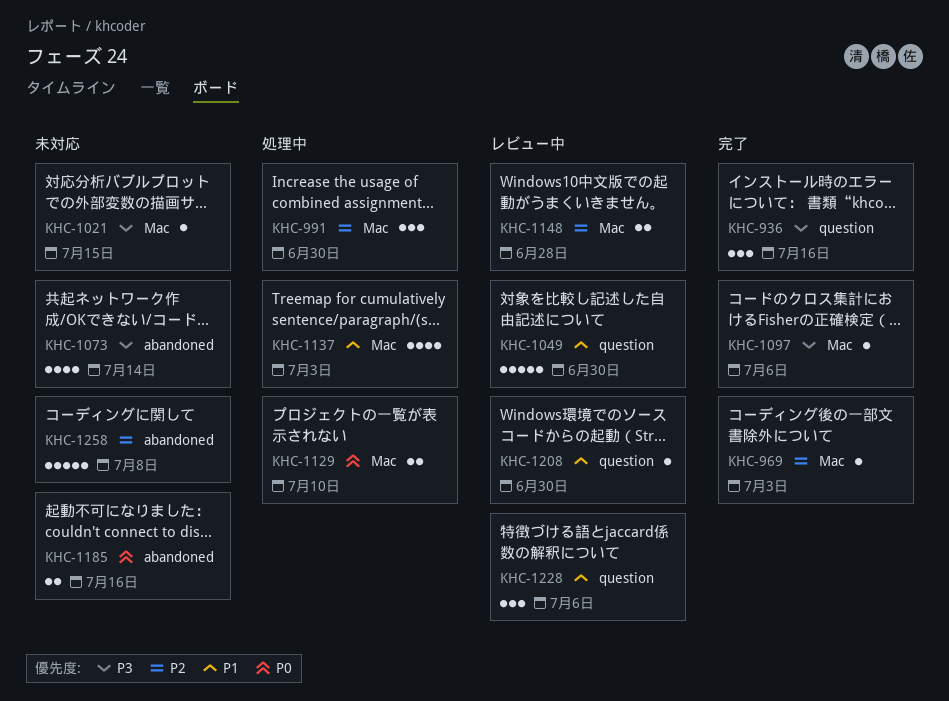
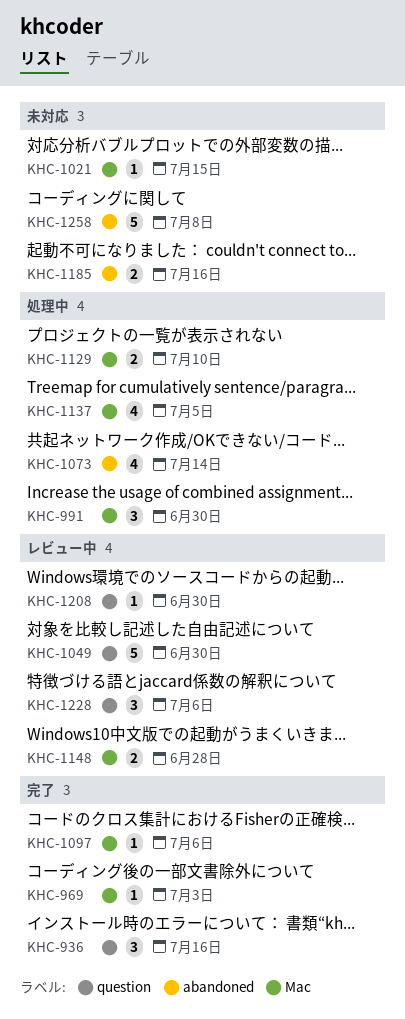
KHC-1073, status: 未対応 -> 処理中
KHC-1137, due: Jul 3 -> Jul 5

